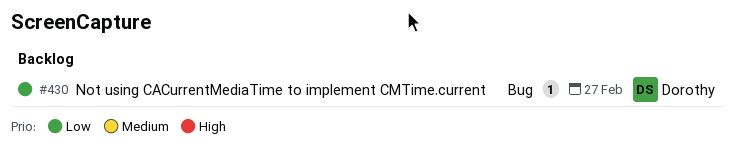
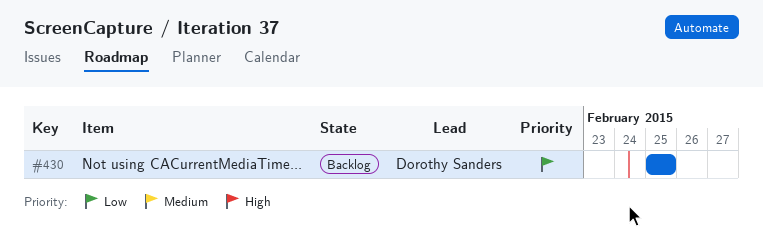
#430, due: Feb 27 -> Feb 25

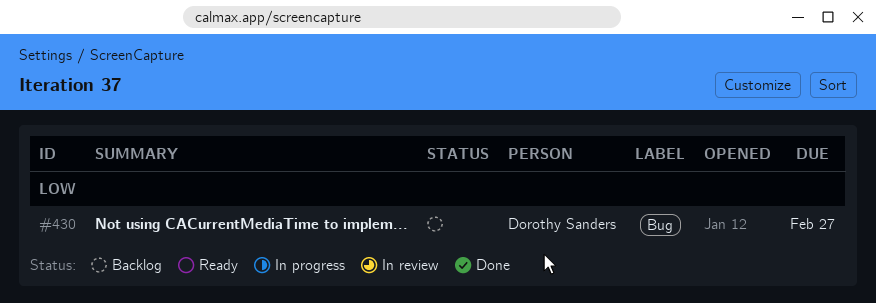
#430, due: Feb 25 -> Feb 27

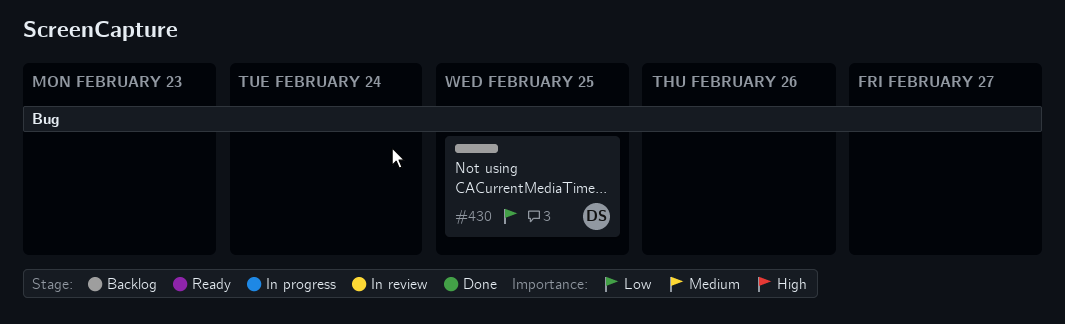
#430, due: Feb 27 -> Feb 25

